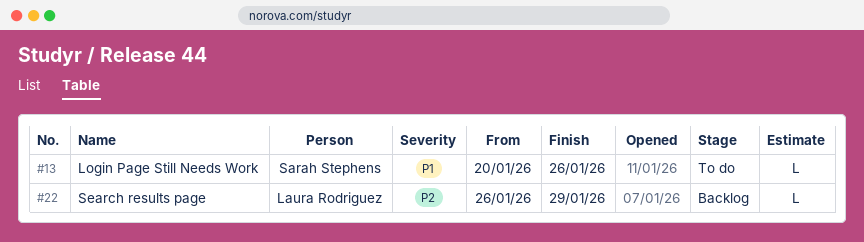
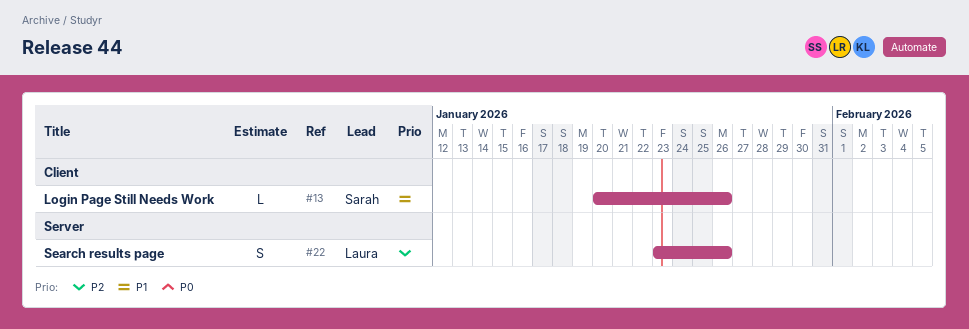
#22, estimate: L -> S
#22, start: Jan 26 -> Jan 23
#22, due: Jan 29 -> Jan 26

